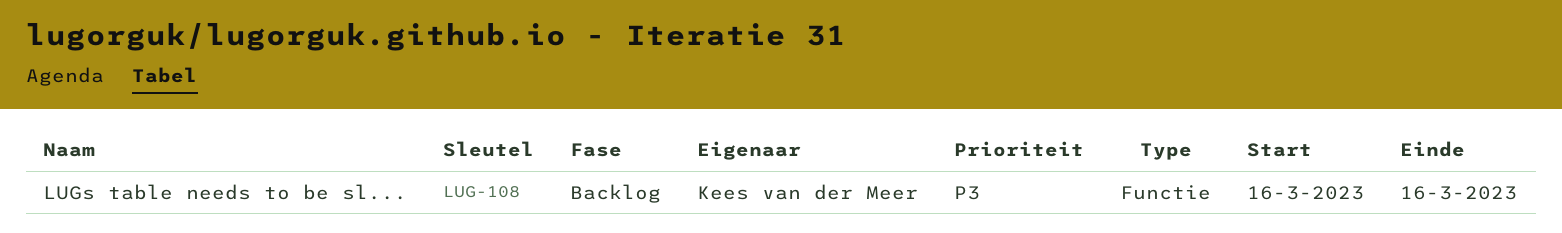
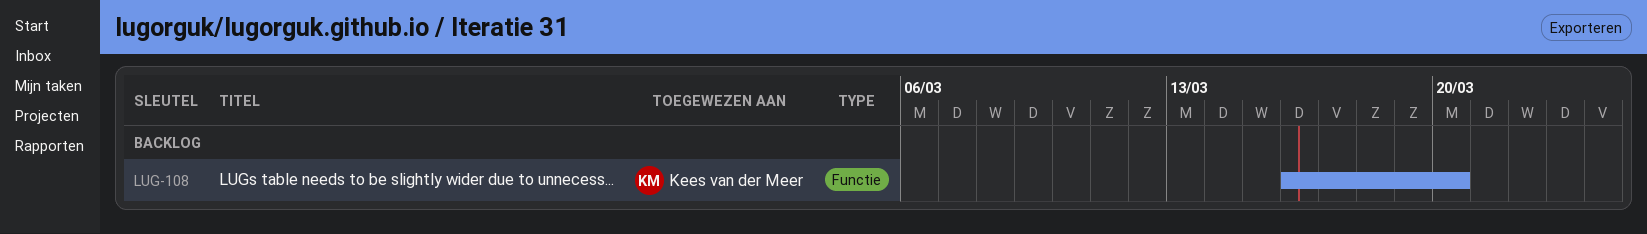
LUG-108, due: Mar 16 -> Mar 20

